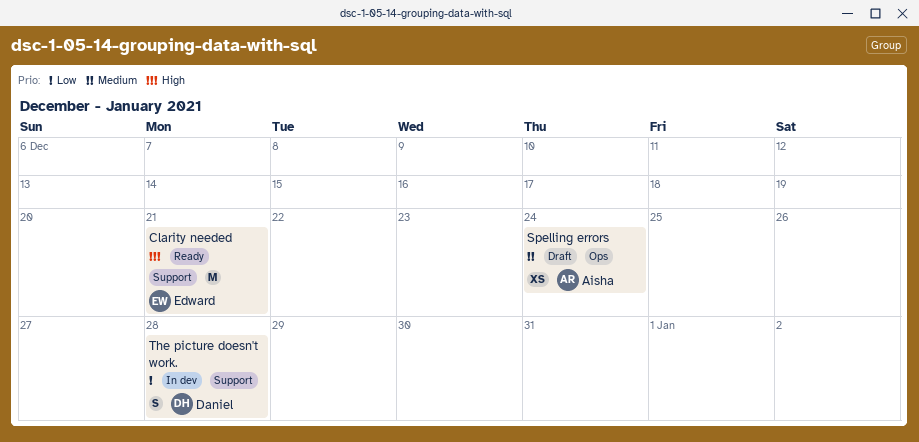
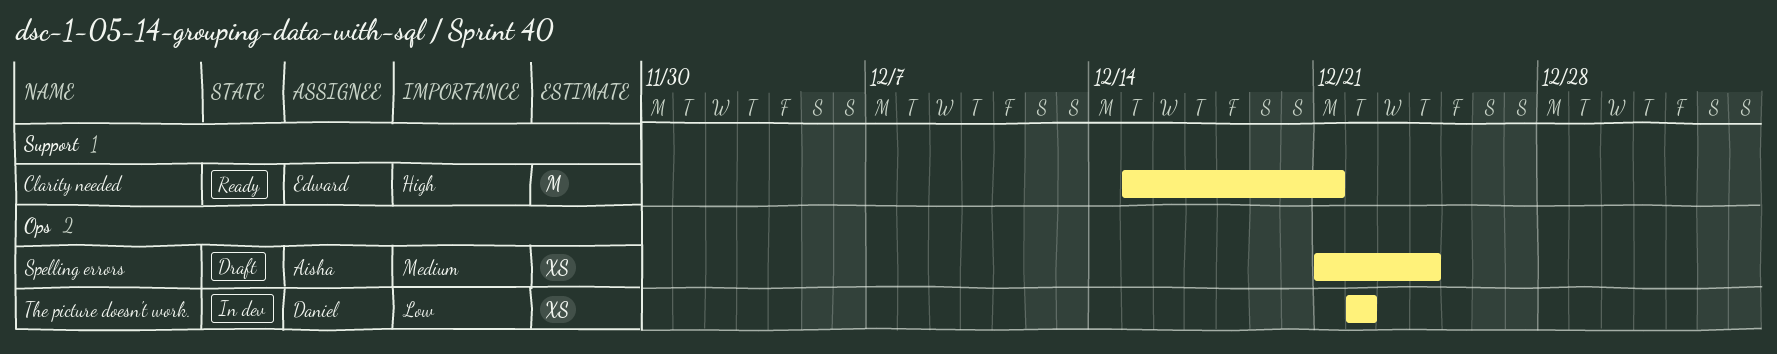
The picture doesn't work., label: Support -> Ops
The picture doesn't work., estimate: S -> XS
The picture doesn't work., due: Dec 28 -> Dec 22

